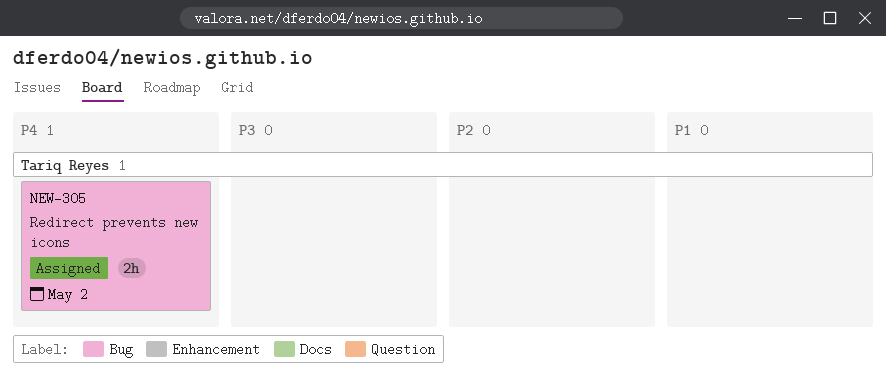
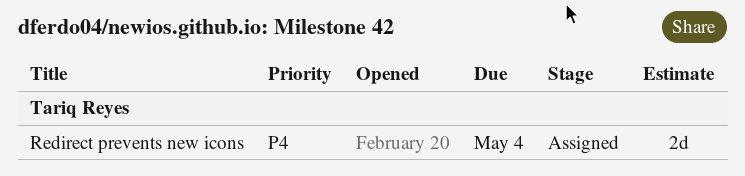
Redirect prevents new icons, estimate: 2h -> 2d
Redirect prevents new icons, due: May 2 -> May 4

